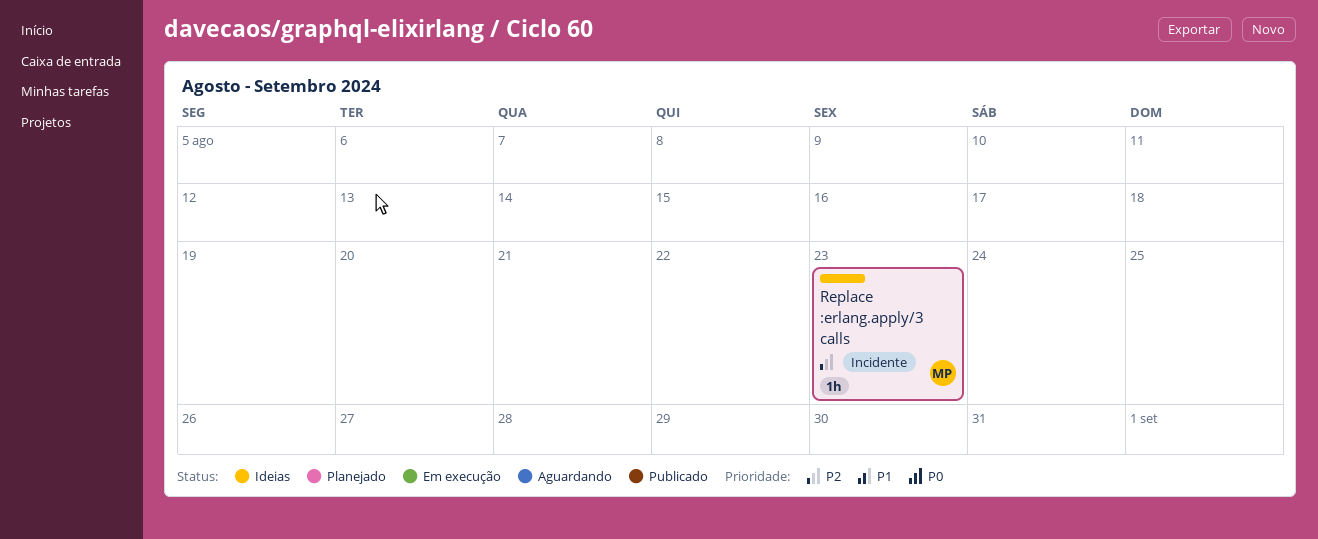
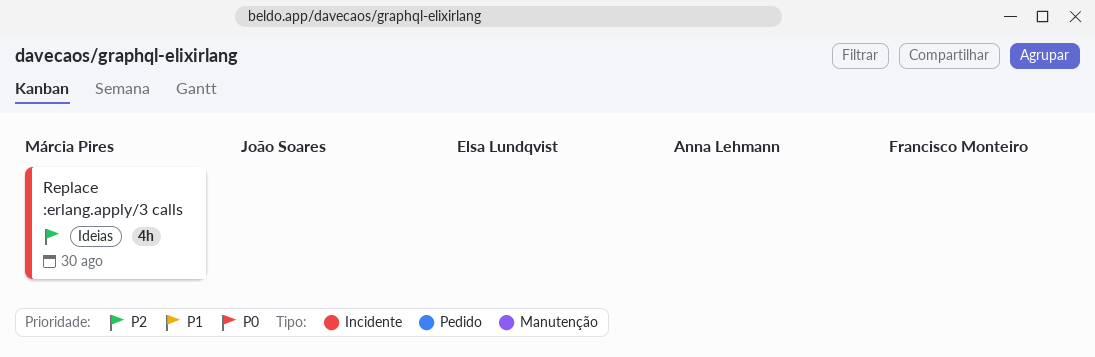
Replace :erlang.apply/3 calls, estimate: 1h -> 4h
Replace :erlang.apply/3 calls, due: Aug 23 -> Aug 30

